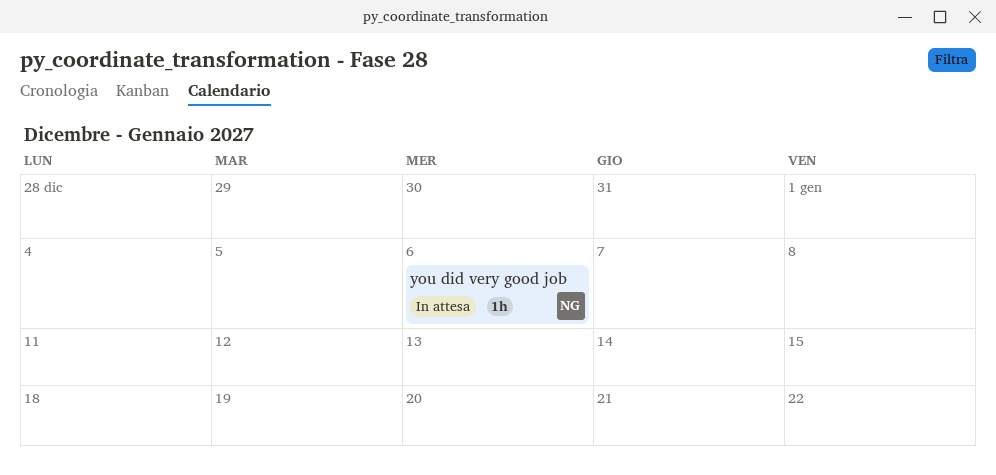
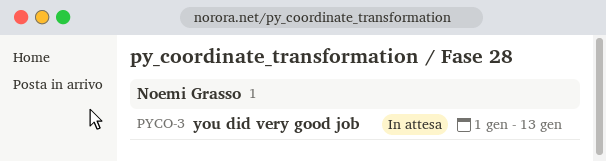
you did very good job, due: Jan 6 -> Jan 13

